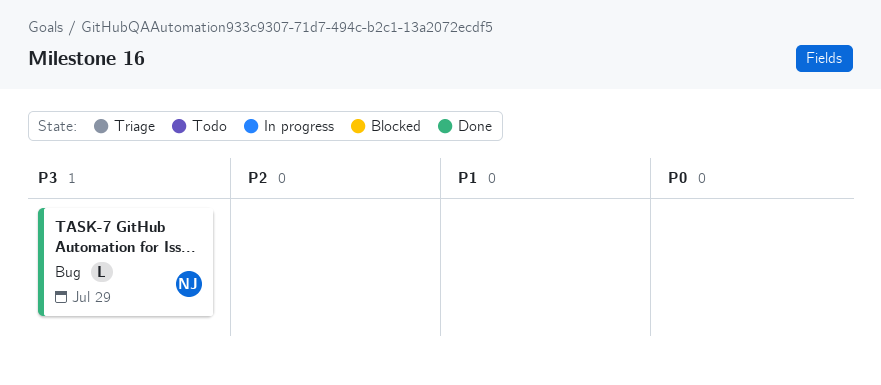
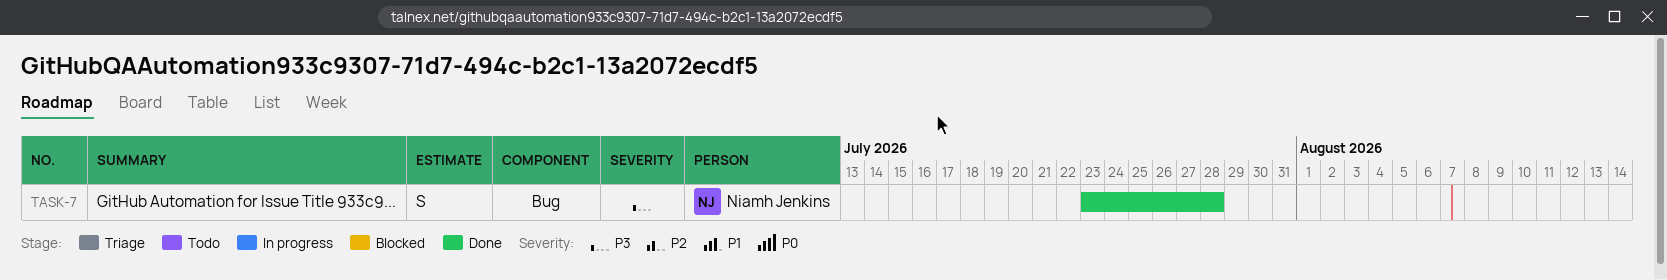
TASK-7, estimate: L -> S
TASK-7, due: Jul 29 -> Jul 28

